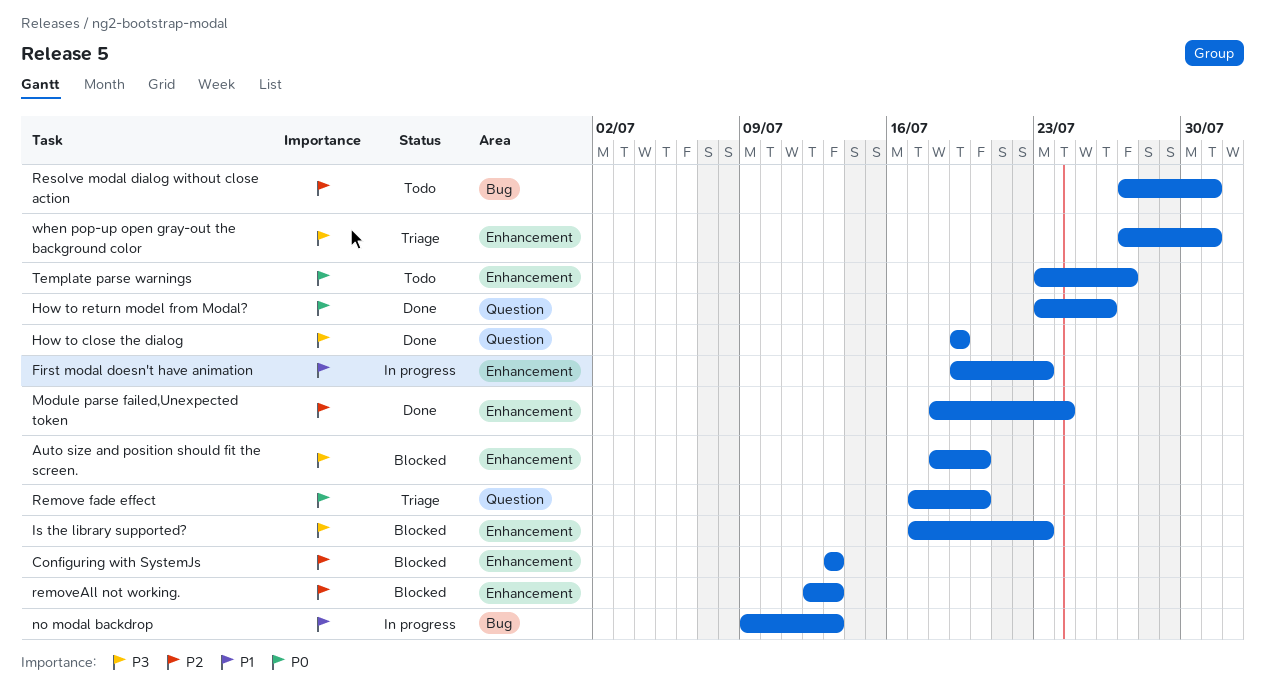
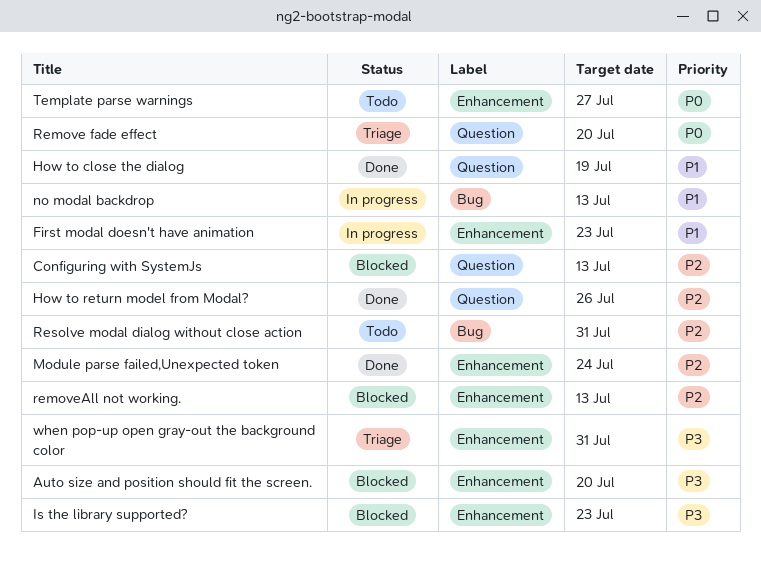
Configuring with SystemJs, label: Enhancement -> Question
How to close the dialog, priority: P3 -> P1
How to return model from Modal?, priority: P0 -> P2

